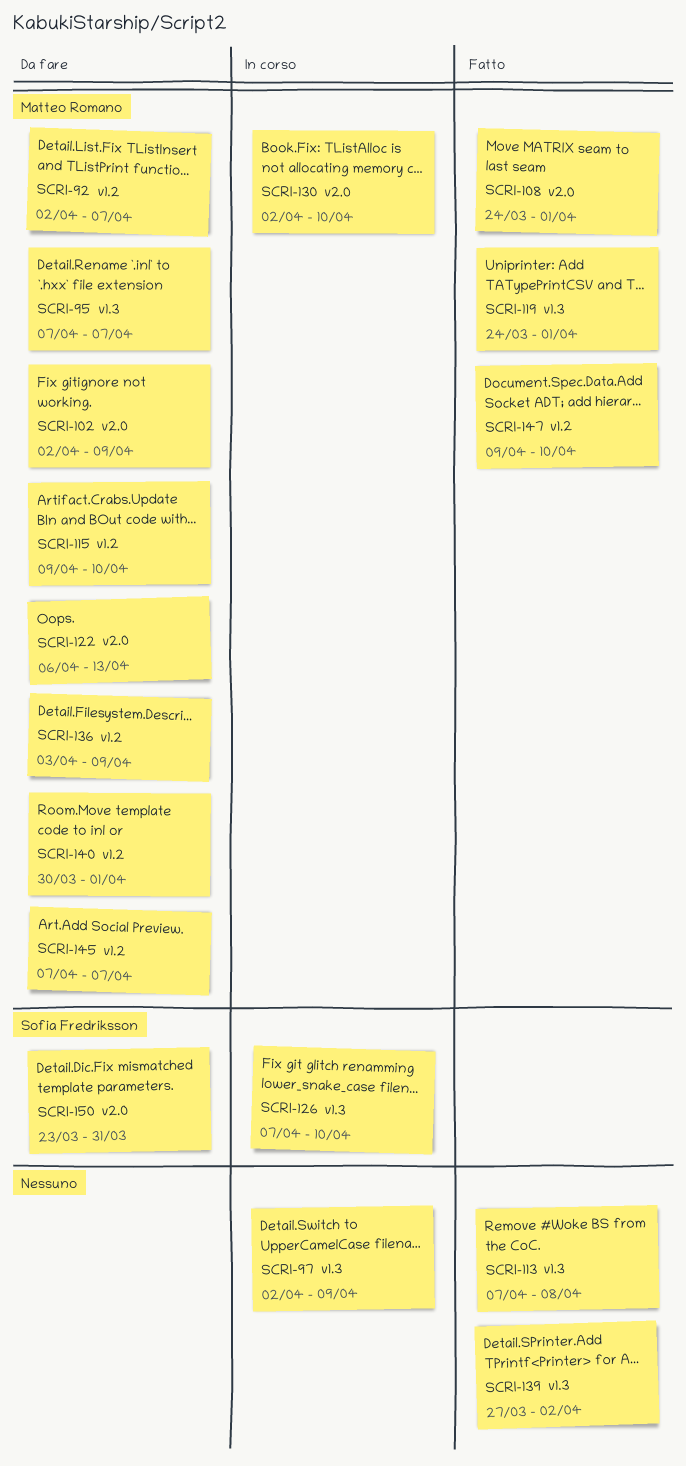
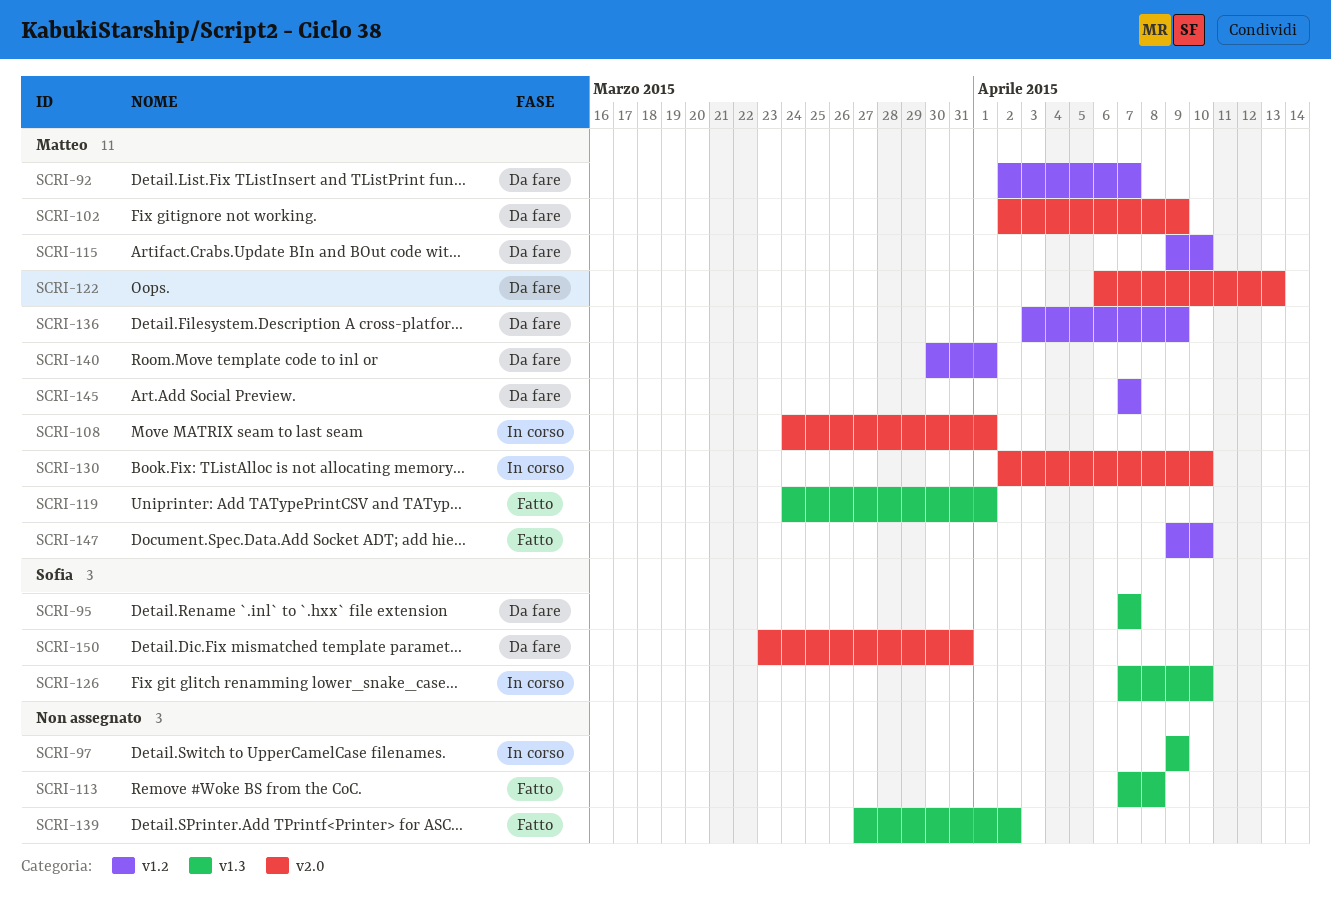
SCRI-95, owner: Matteo Romano -> Sofia Fredriksson
SCRI-97, start: Apr 2 -> Apr 9
SCRI-108, status: Fatto -> In corso

